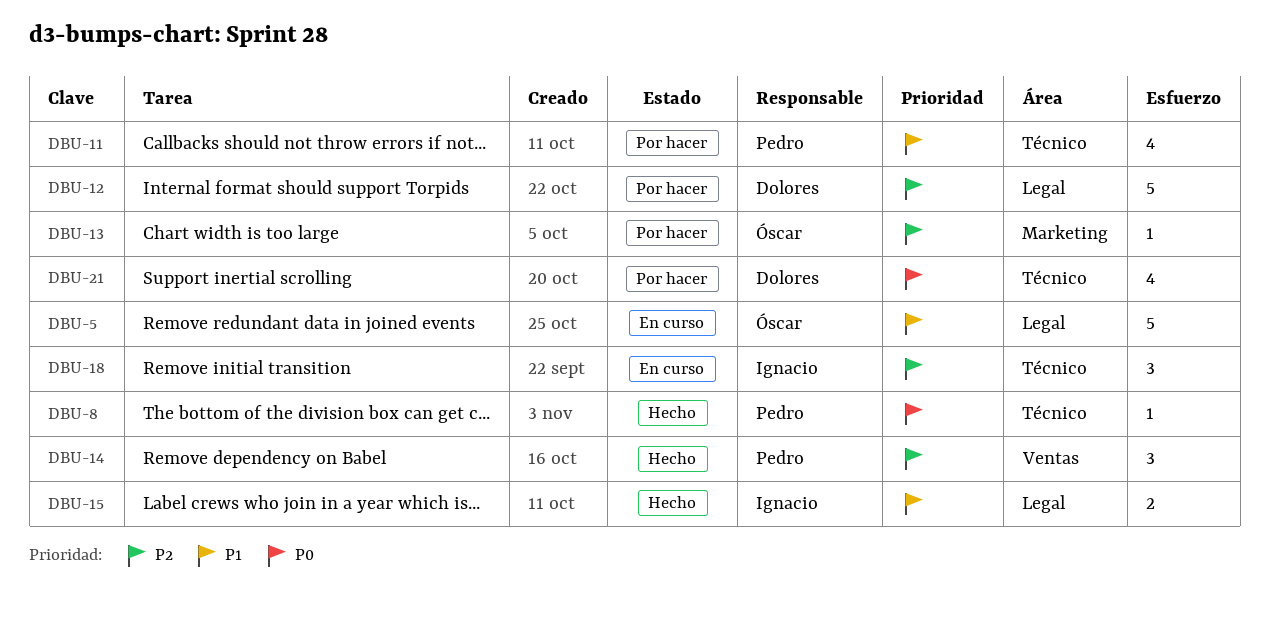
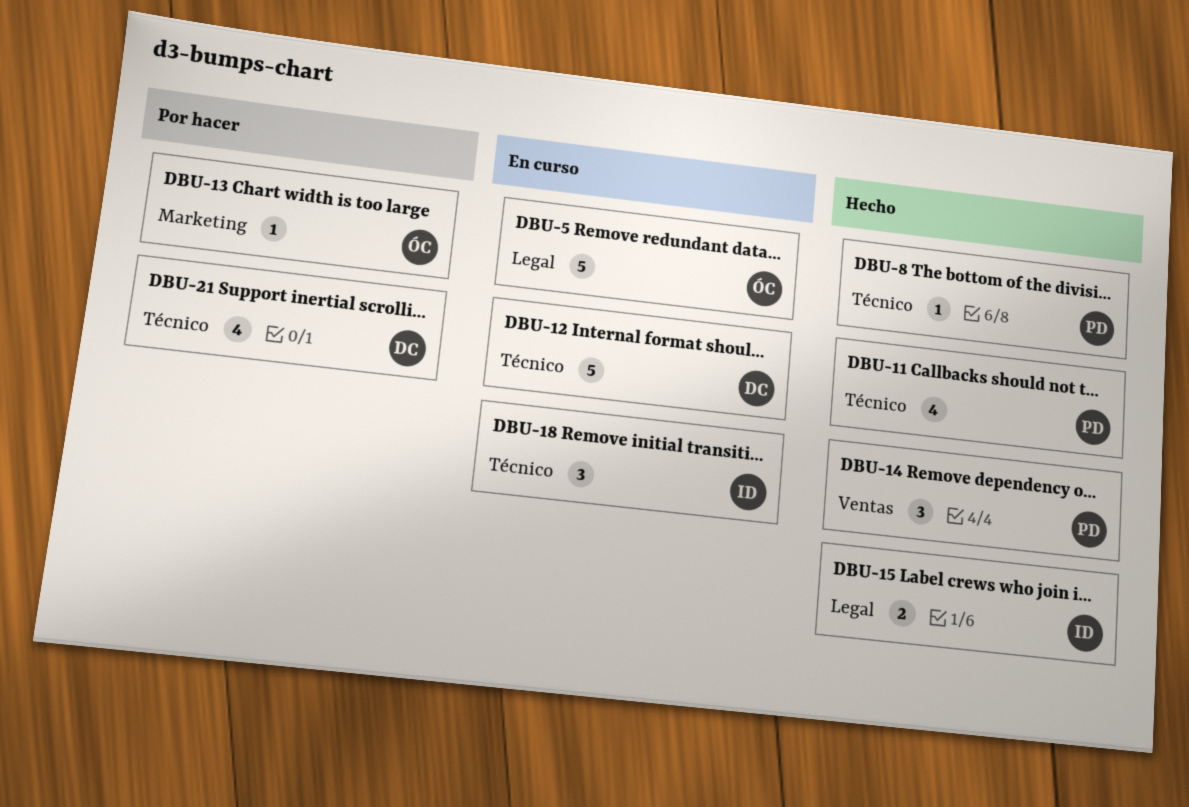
DBU-11, status: Por hacer -> Hecho
DBU-12, status: Por hacer -> En curso
DBU-12, label: Legal -> Técnico

